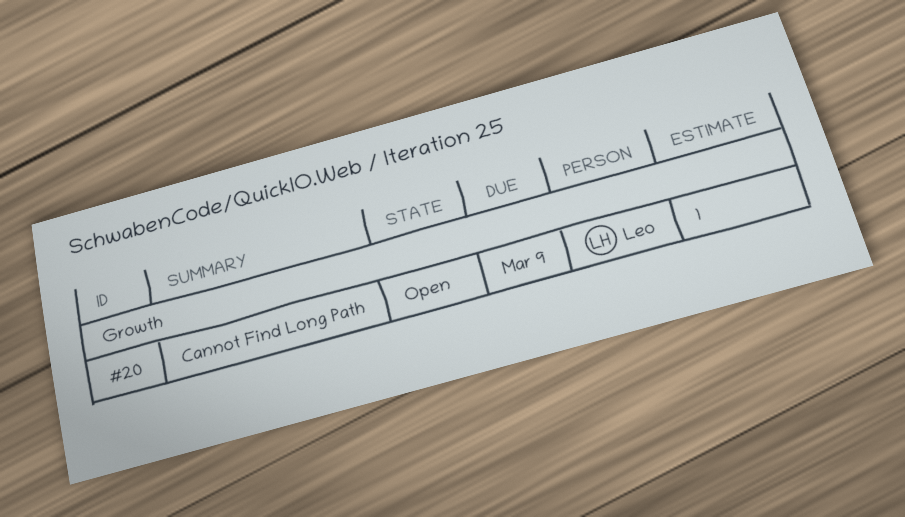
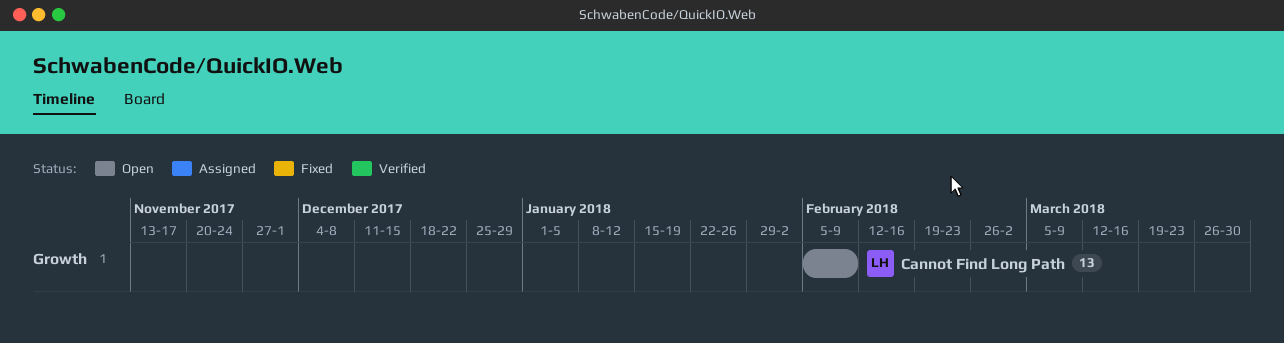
Cannot Find Long Path, estimate: 1 -> 13
Cannot Find Long Path, due: Mar 9 -> Feb 9

